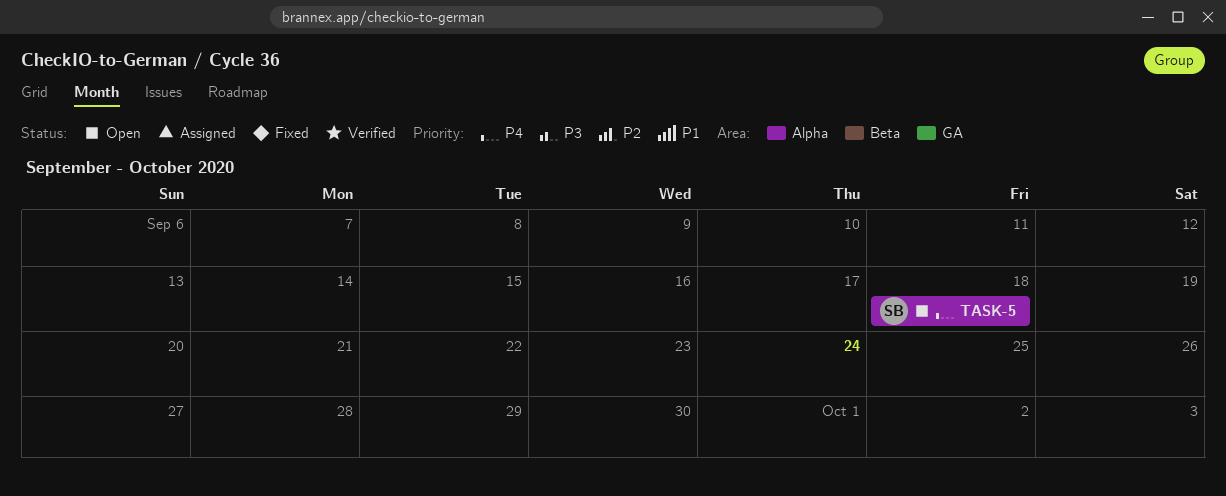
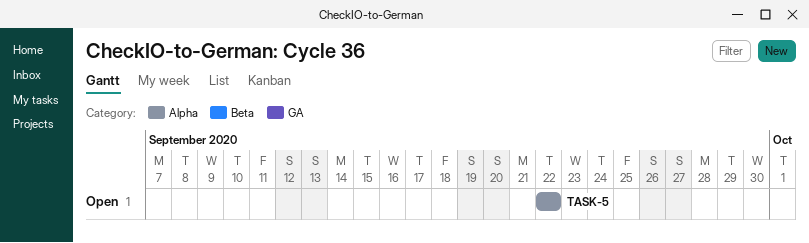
TASK-5, start: Sep 18 -> Sep 22
TASK-5, due: Sep 18 -> Sep 22

